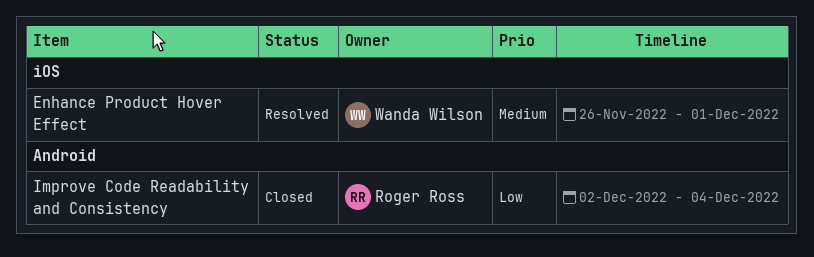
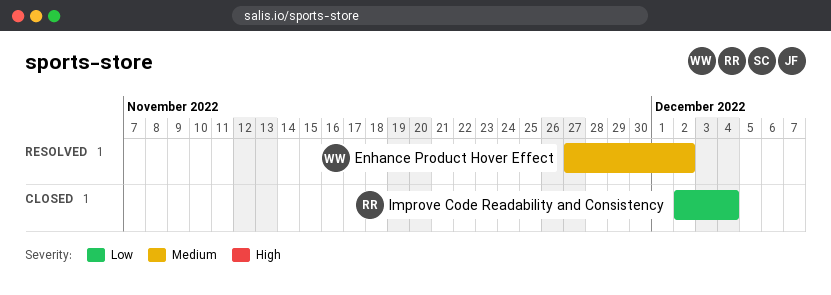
Enhance Product Hover Effect, start: Nov 26 -> Nov 27
Enhance Product Hover Effect, due: Dec 1 -> Dec 2

